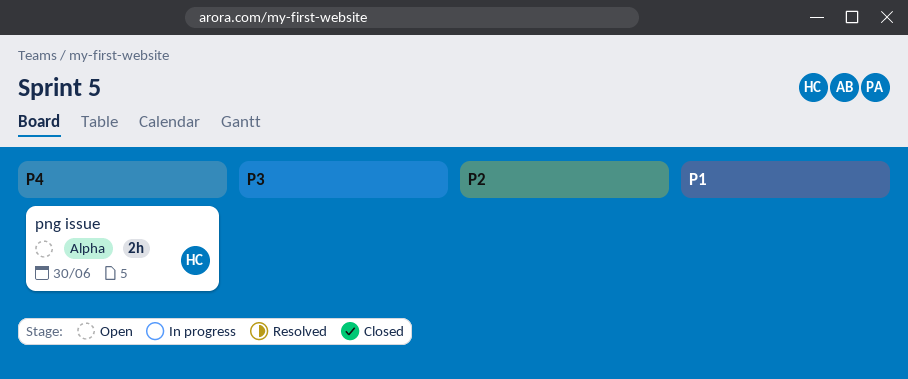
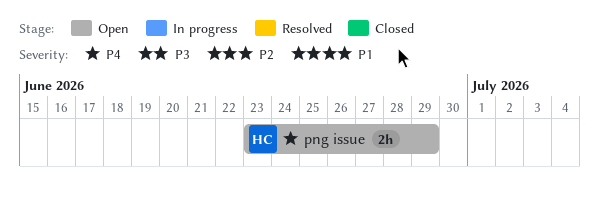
png issue, due: Jun 30 -> Jun 29

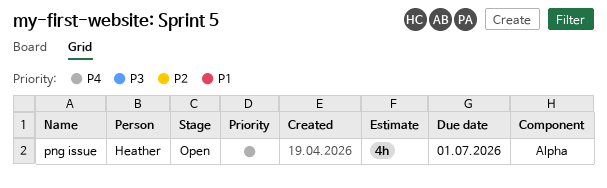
png issue, estimate: 2h -> 4h
png issue, due: Jun 29 -> Jul 1

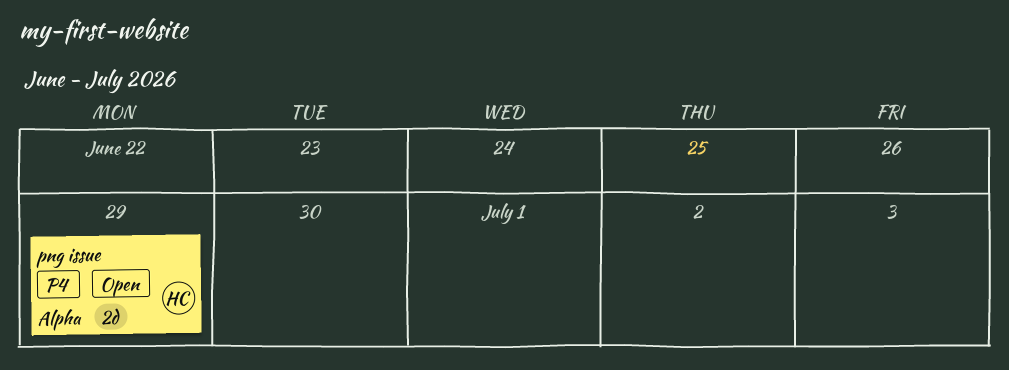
png issue, estimate: 4h -> 2d
png issue, due: Jul 1 -> Jun 29

